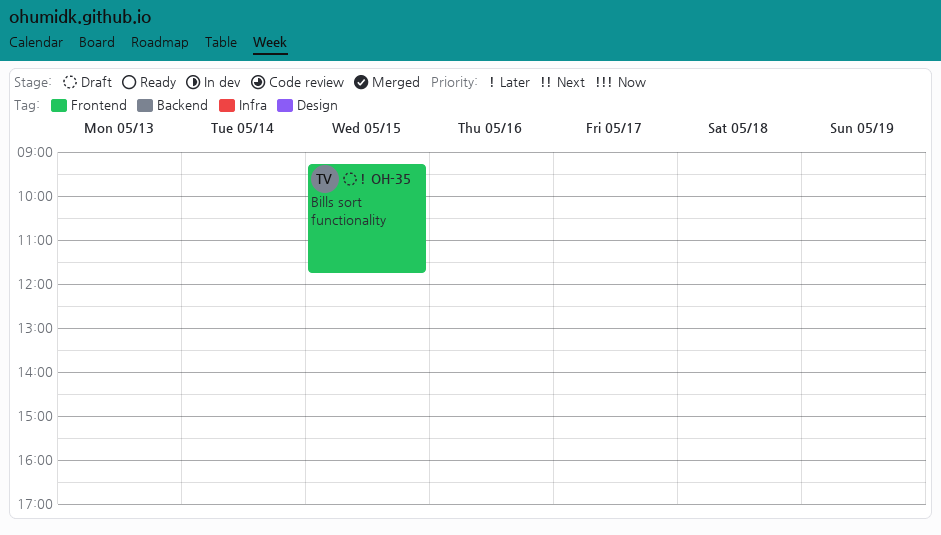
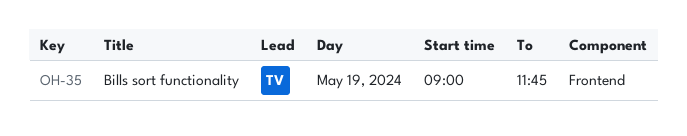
OH-35, day: May 15 -> May 19
OH-35, begins: 09:15 -> 09:00

